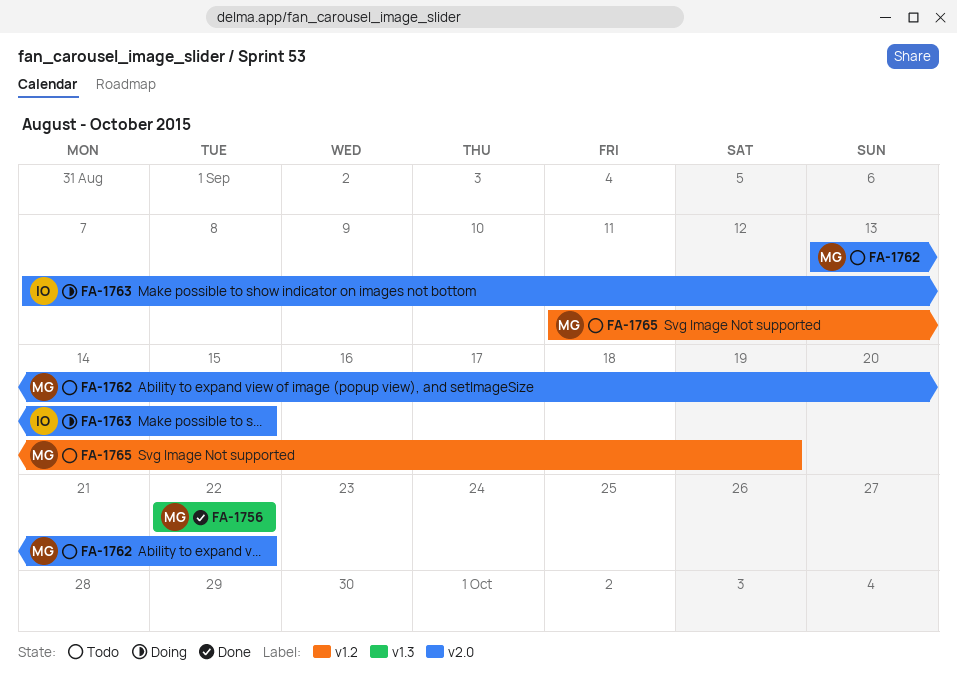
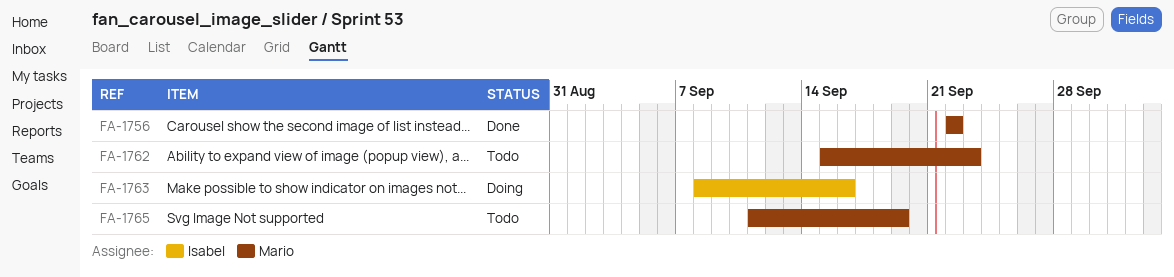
FA-1762, start: Sep 13 -> Sep 15
FA-1762, due: Sep 22 -> Sep 23
FA-1763, start: Sep 7 -> Sep 8
FA-1763, due: Sep 15 -> Sep 16

